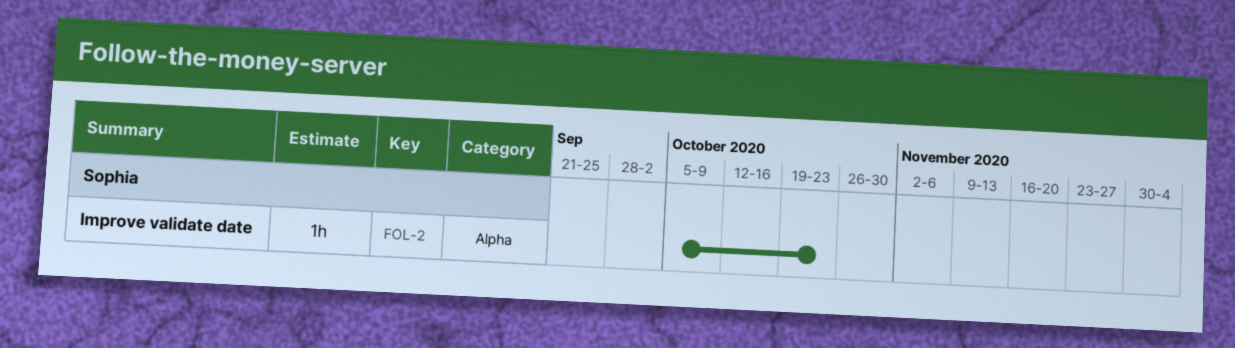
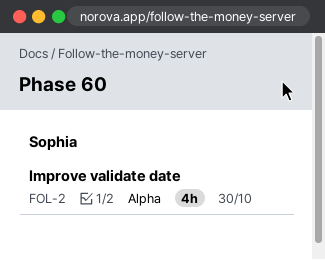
FOL-2, estimate: 1h -> 4h
FOL-2, due: Oct 23 -> Oct 30

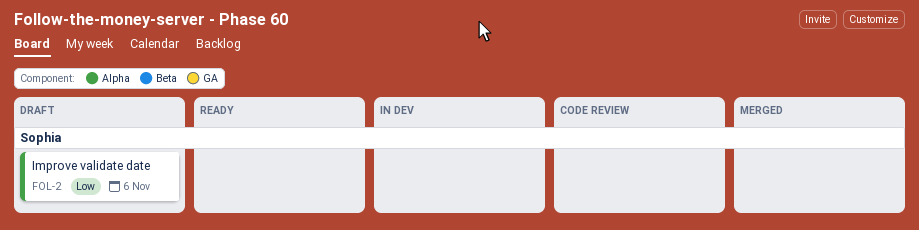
FOL-2, due: Oct 30 -> Nov 6

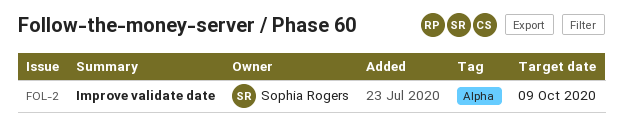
FOL-2, due: Nov 6 -> Oct 9

